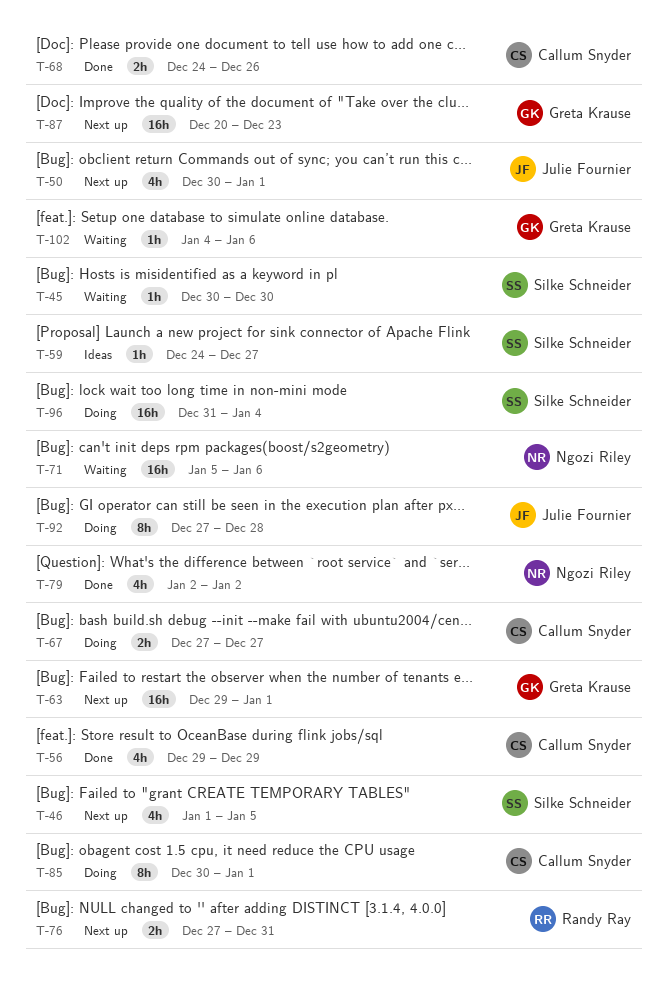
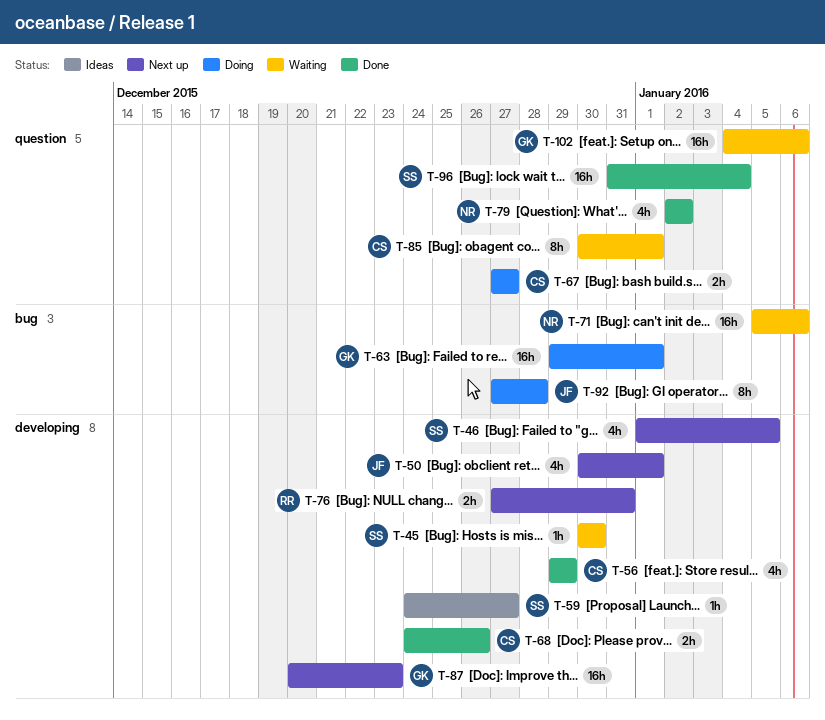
T-63, status: Next up -> Doing
T-85, status: Doing -> Waiting
T-96, status: Doing -> Done
T-102, estimate: 1h -> 16h

